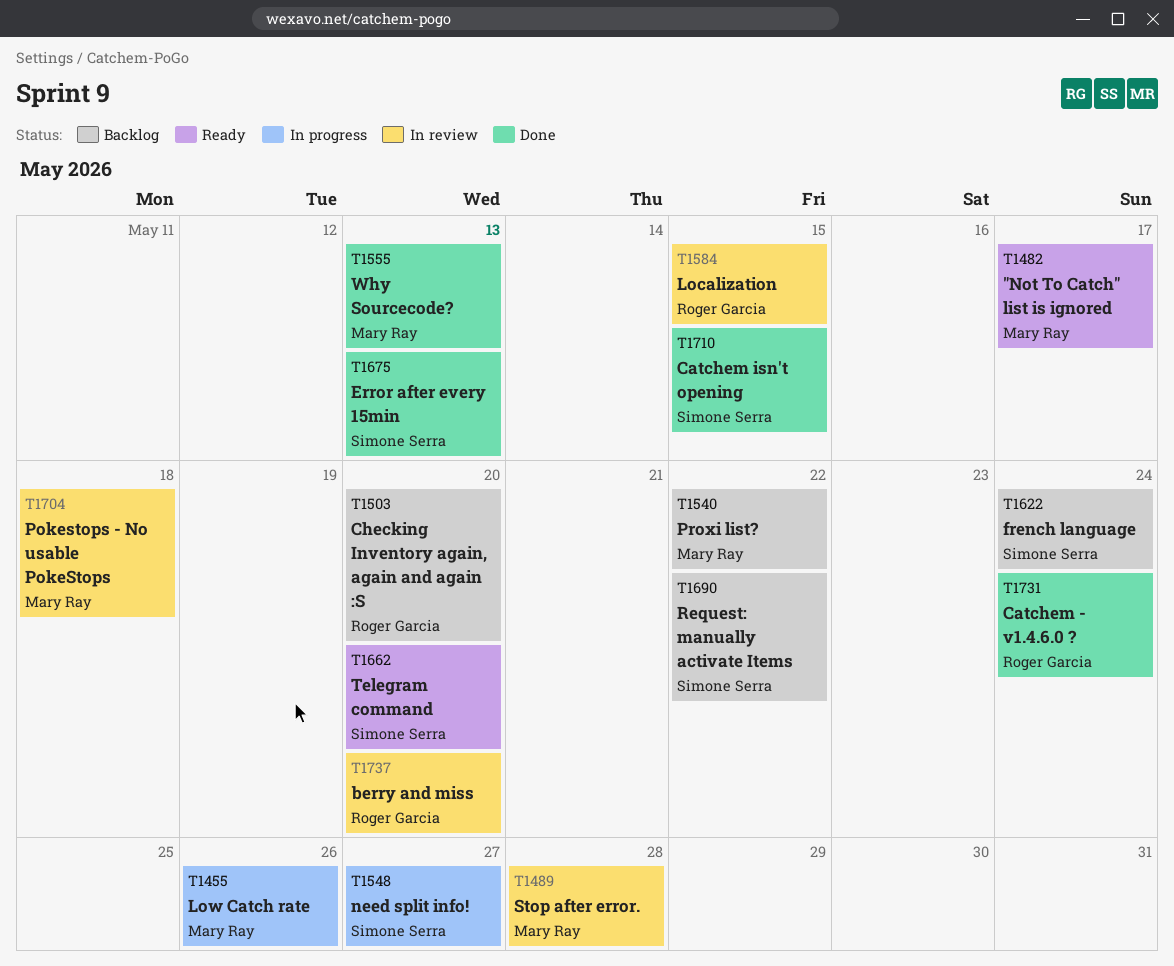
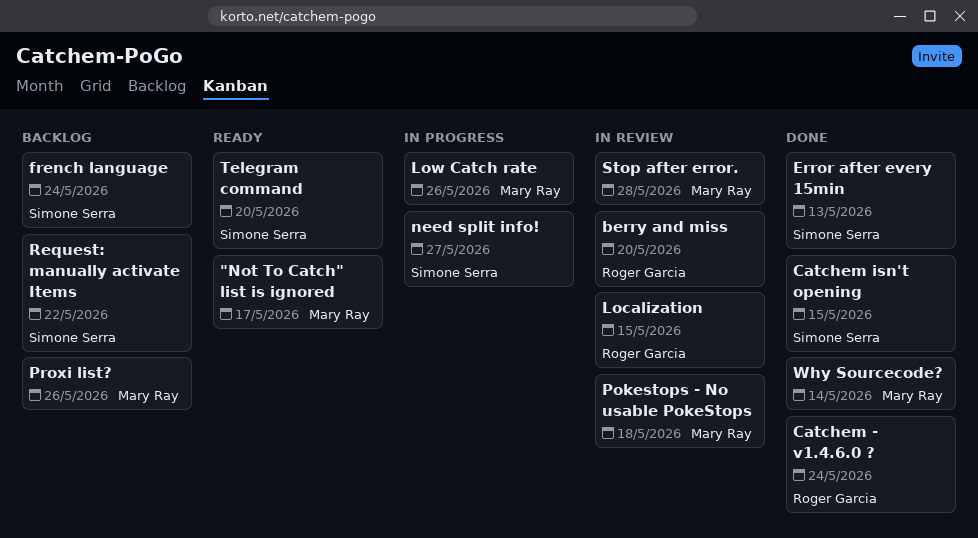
Checking Inventory again, again and again :S: present -> none
Proxi list?, due: May 22 -> May 26
Why Sourcecode?, due: May 13 -> May 14

